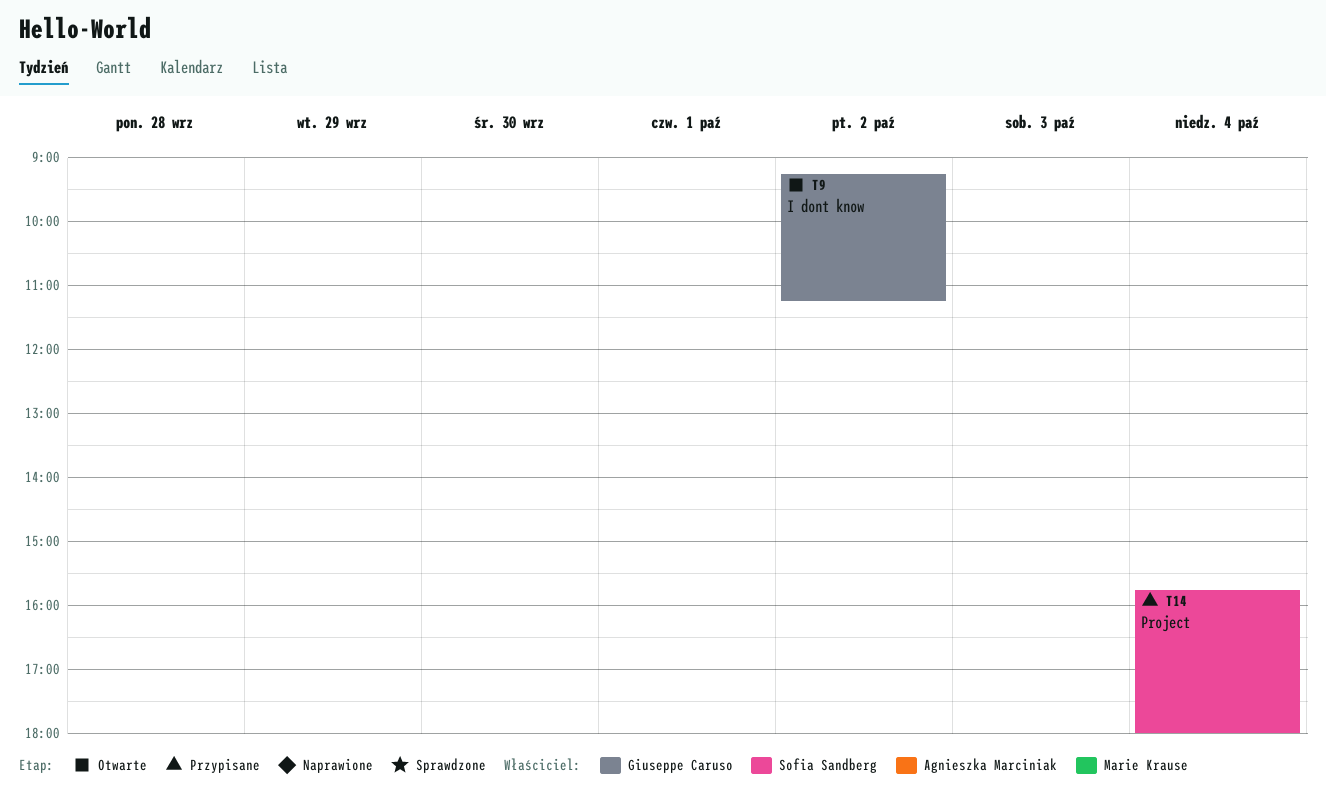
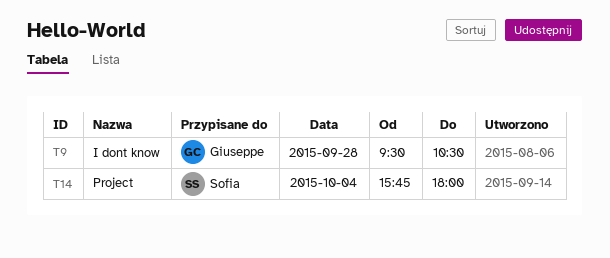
T9, day: Oct 2 -> Sep 28
T9, begins: 09:15 -> 09:30
T9, ends: 11:15 -> 10:30

